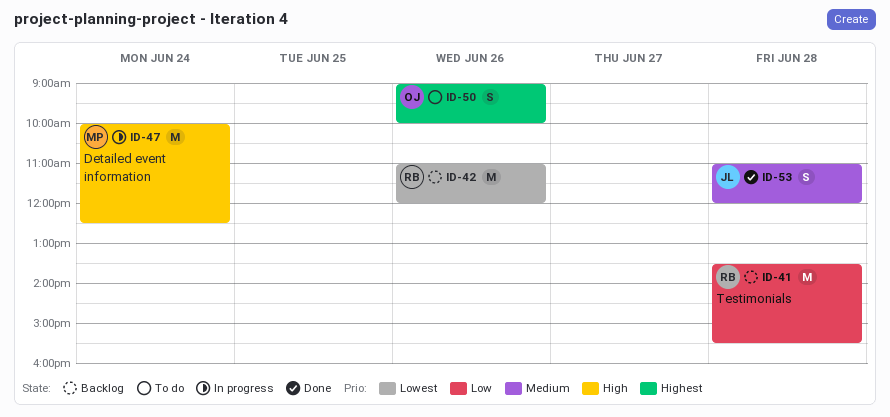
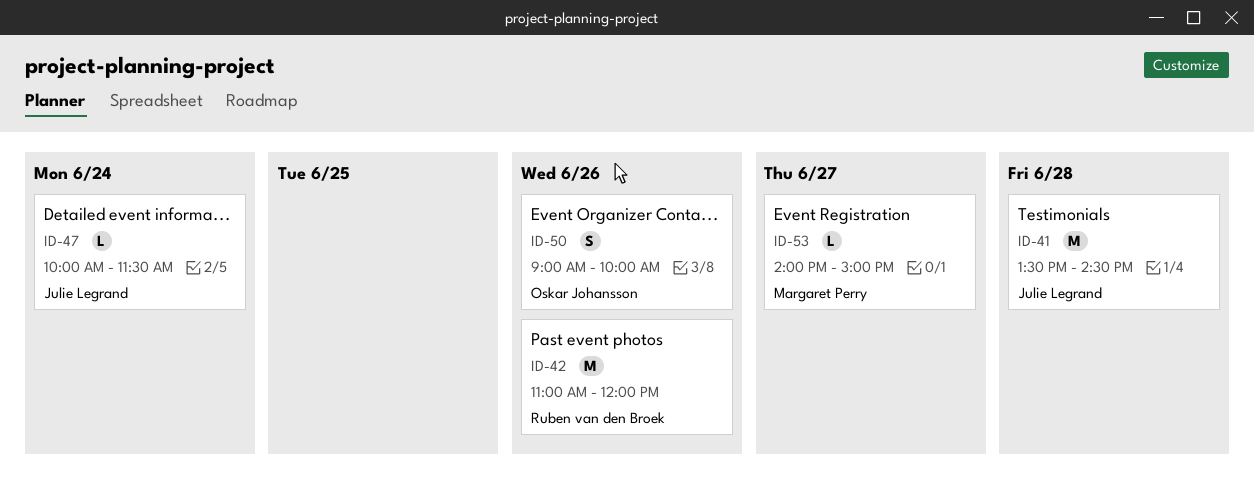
ID-41, owner: Ruben van den Broek -> Julie Legrand
ID-41, ends: 15:30 -> 14:30
ID-47, owner: Margaret Perry -> Julie Legrand
ID-47, estimate: M -> L
ID-47, ends: 12:30 -> 11:30
ID-53, owner: Julie Legrand -> Margaret Perry
ID-53, estimate: S -> L
ID-53, day: Jun 28 -> Jun 27
ID-53, begins: 11:00 -> 14:00
ID-53, ends: 12:00 -> 15:00

